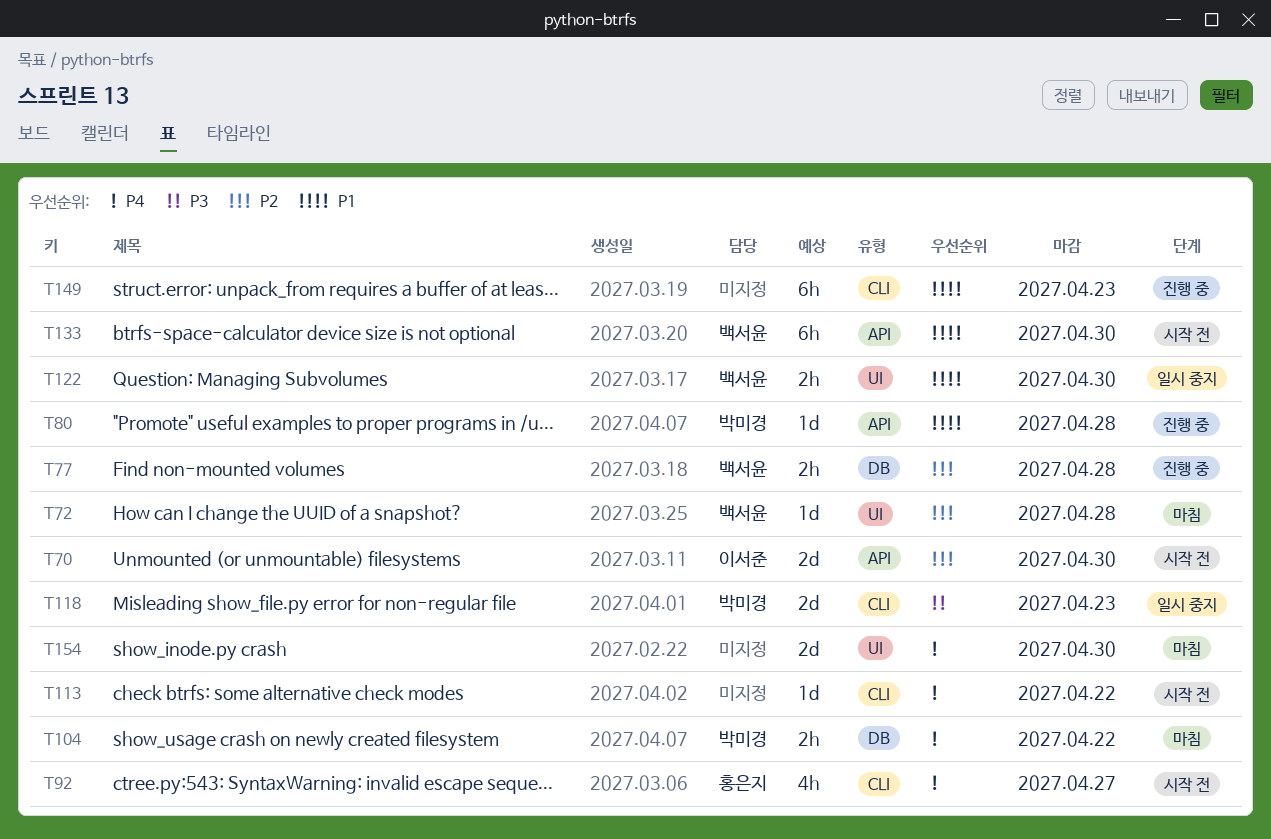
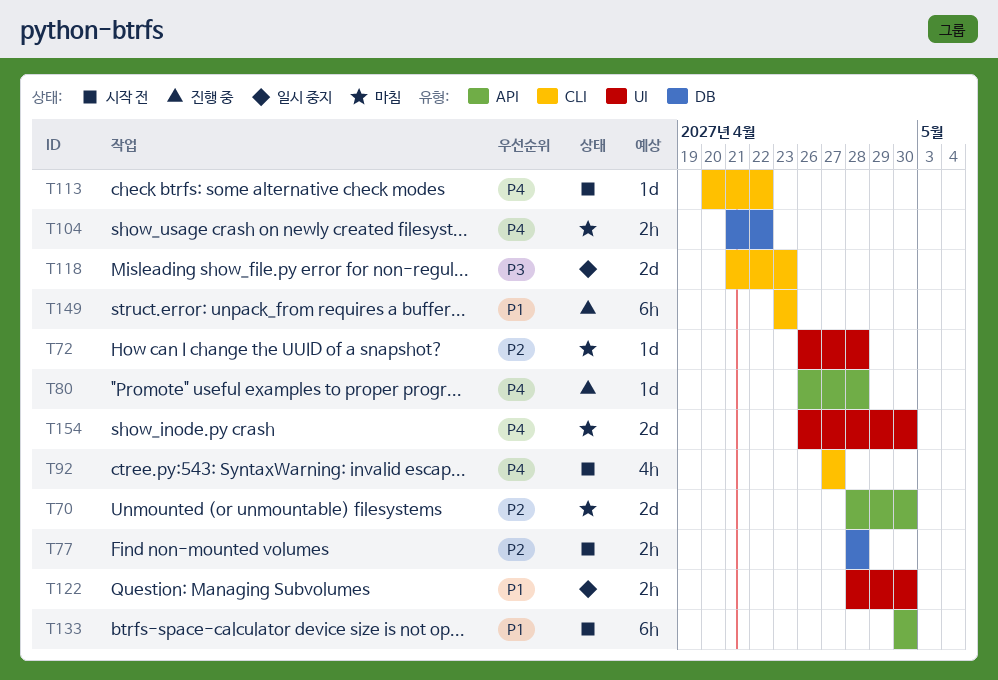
T70, status: 시작 전 -> 마침
T77, status: 진행 중 -> 시작 전
T80, priority: P1 -> P4

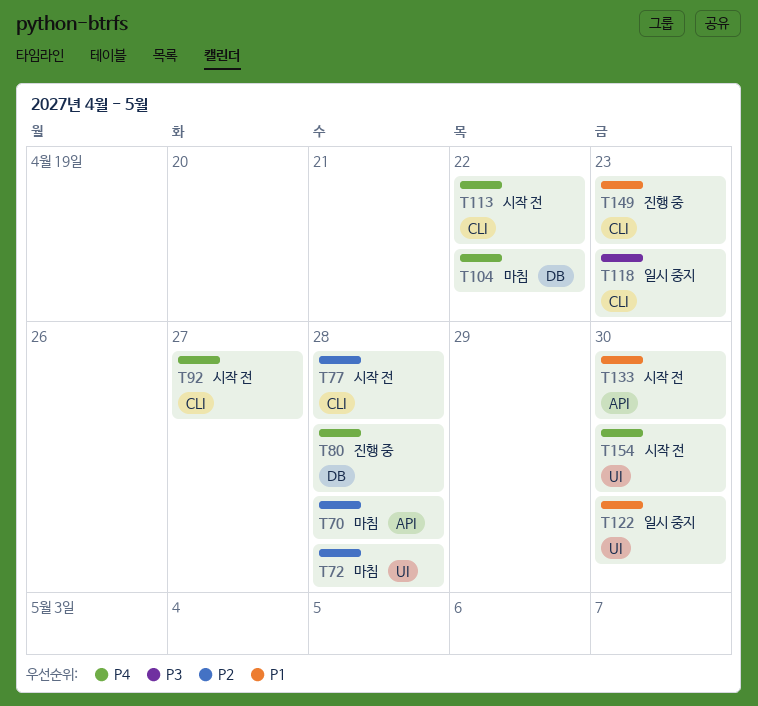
T70, due: Apr 30 -> Apr 28
T77, label: DB -> CLI
T80, label: API -> DB
T154, status: 마침 -> 시작 전

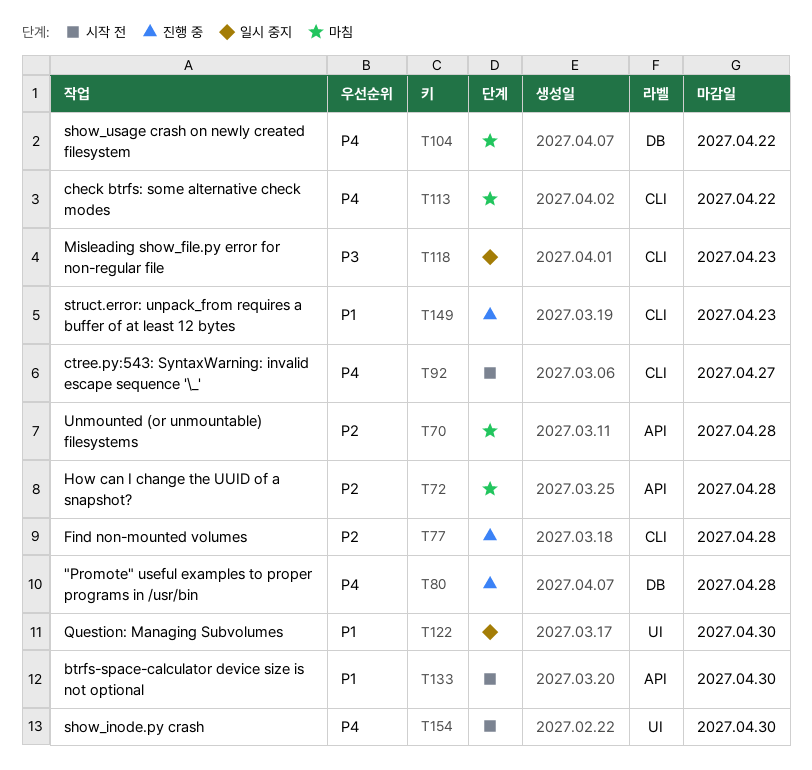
T72, label: UI -> API
T77, status: 시작 전 -> 진행 중
T113, status: 시작 전 -> 마침

